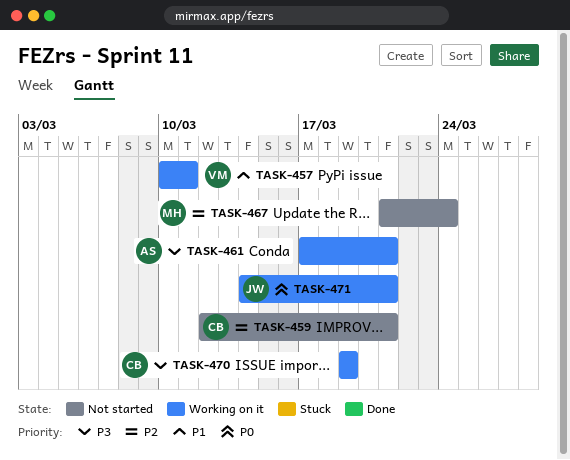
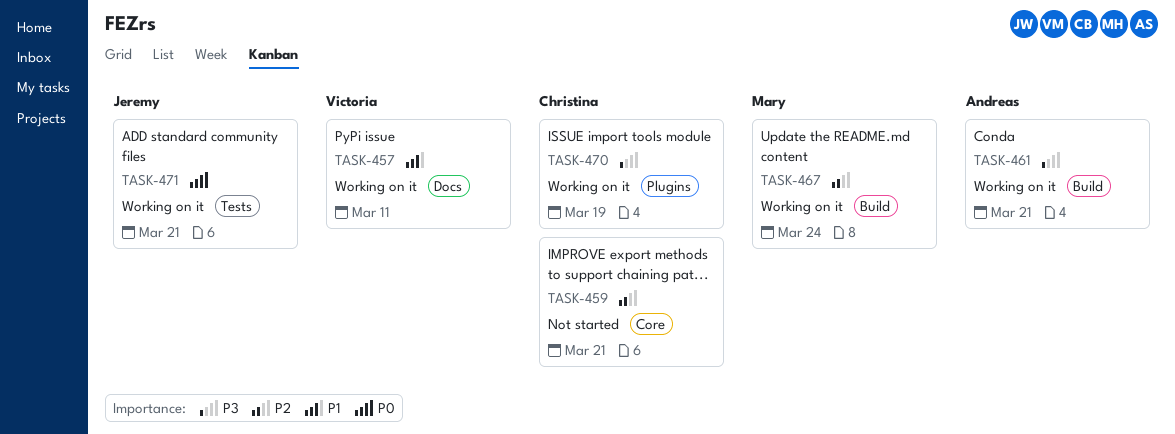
TASK-467, status: Not started -> Working on it

